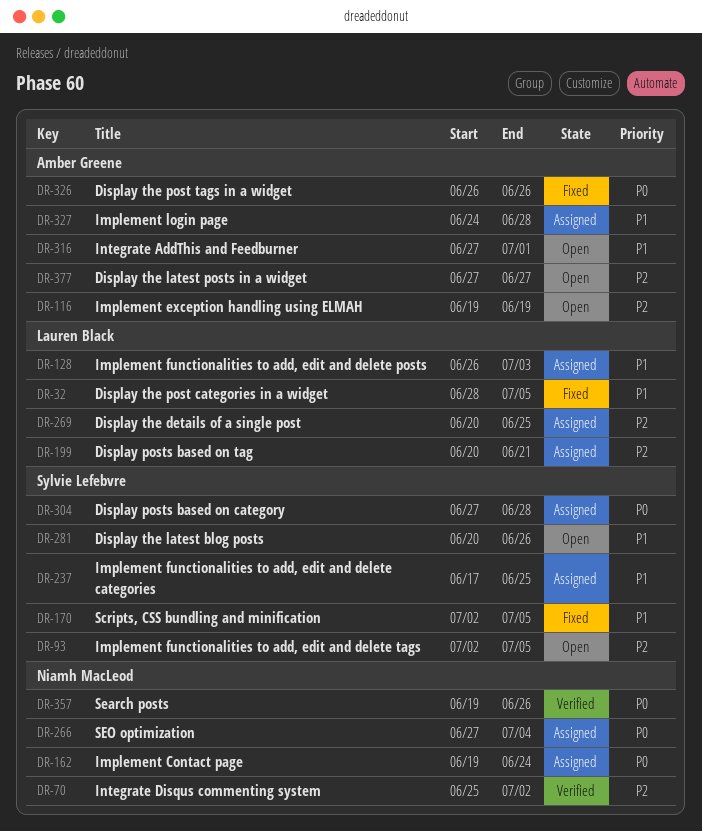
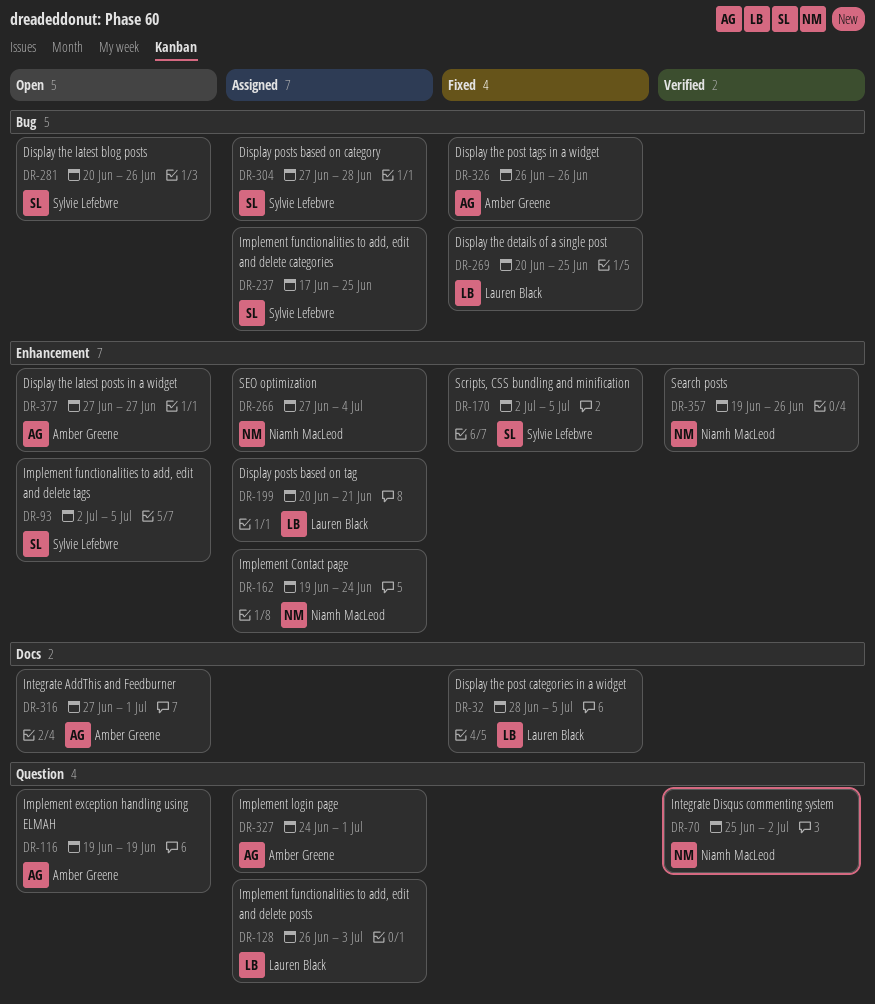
DR-269, status: Assigned -> Fixed
DR-327, due: Jun 28 -> Jul 1

